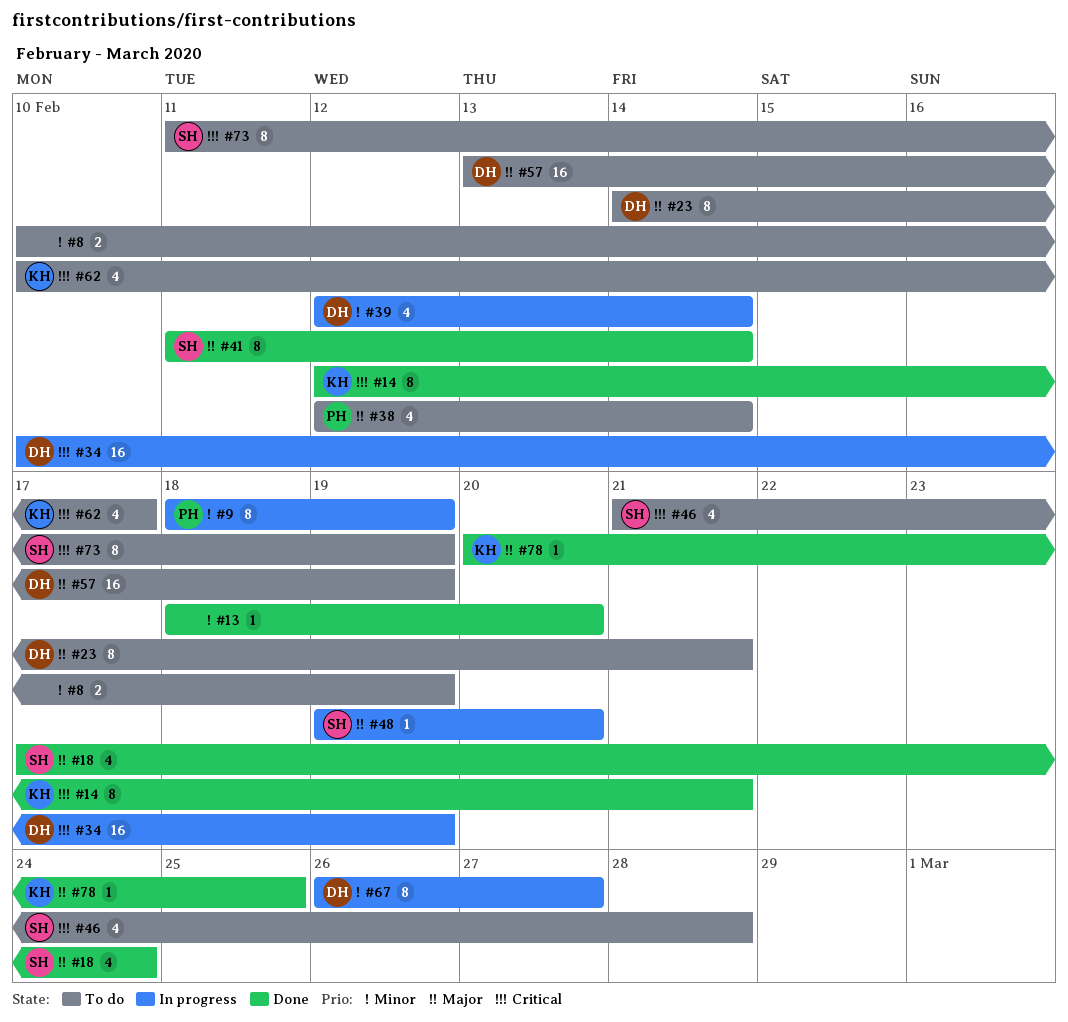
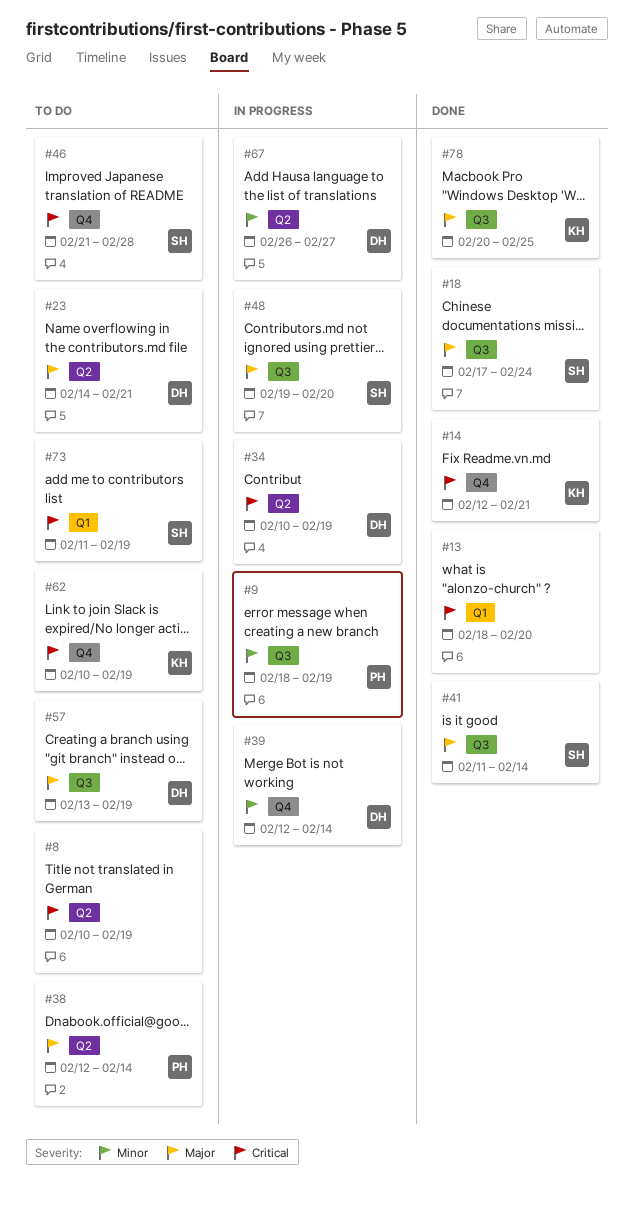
#8, priority: Minor -> Critical
#13, priority: Minor -> Critical
#62, due: Feb 17 -> Feb 19

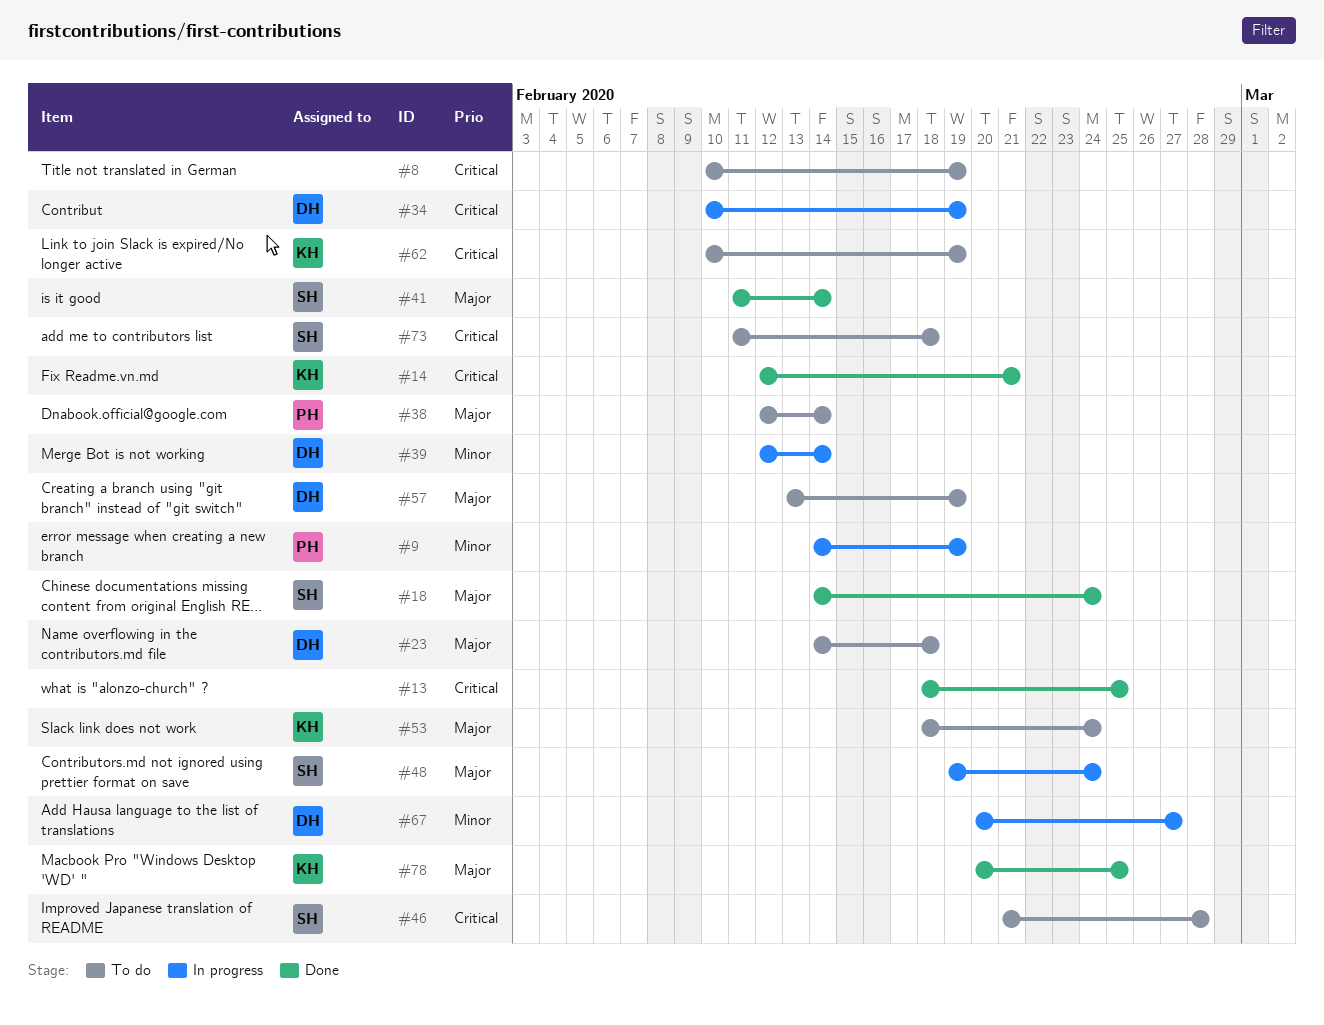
#9, start: Feb 18 -> Feb 14
#13, due: Feb 20 -> Feb 25
#18, start: Feb 17 -> Feb 14
#23, due: Feb 21 -> Feb 18
#48, due: Feb 20 -> Feb 24
#53: none -> present
#67, start: Feb 26 -> Feb 20
#73, due: Feb 19 -> Feb 18

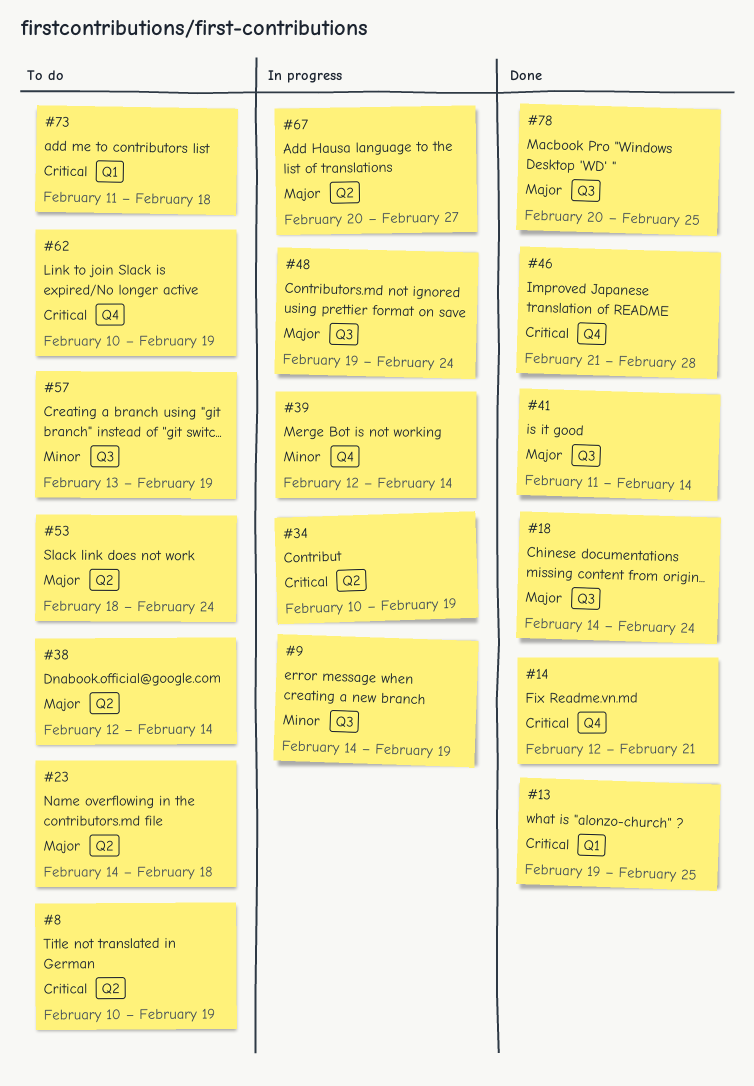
#13, start: Feb 18 -> Feb 19
#46, status: To do -> Done
#57, priority: Major -> Minor
#67, priority: Minor -> Major

